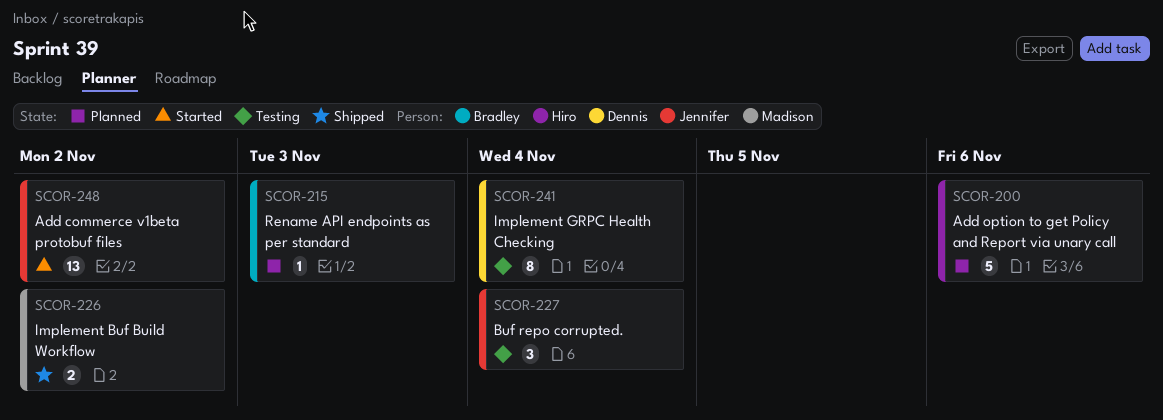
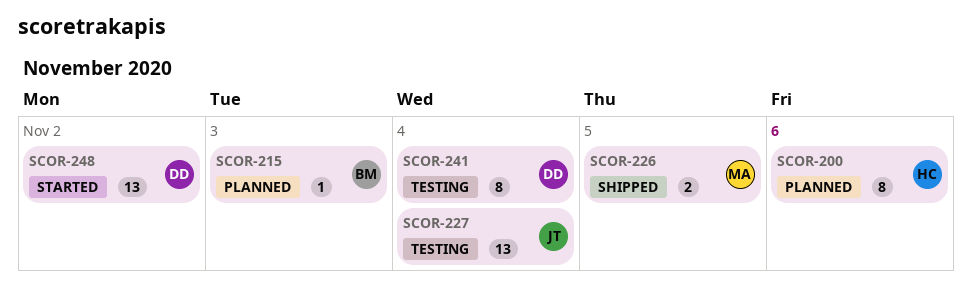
SCOR-200, estimate: 5 -> 8
SCOR-226, due: Nov 2 -> Nov 5
SCOR-227, estimate: 3 -> 13
SCOR-248, owner: Jennifer -> Dennis

